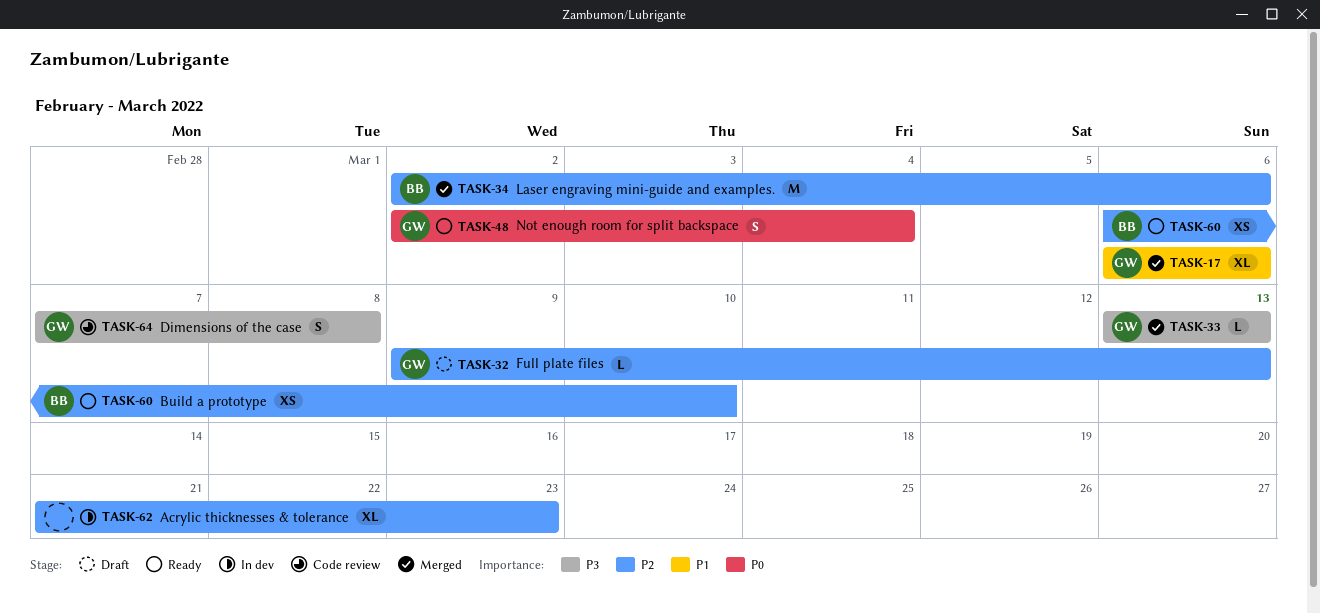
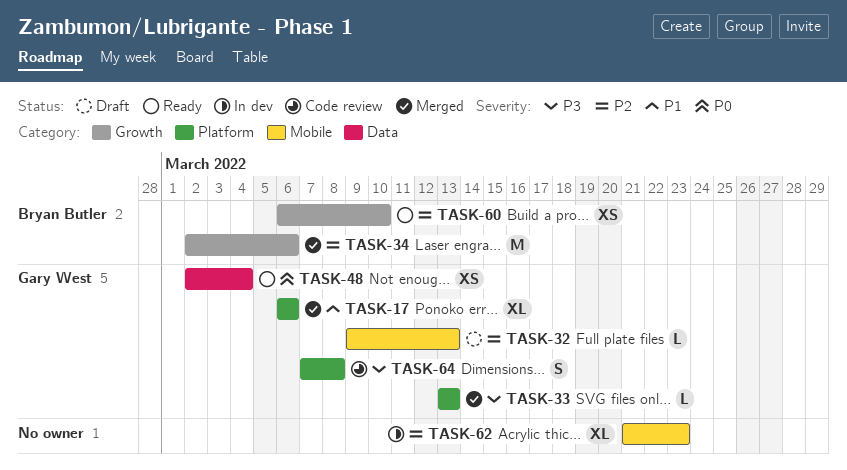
TASK-48, estimate: S -> XS

